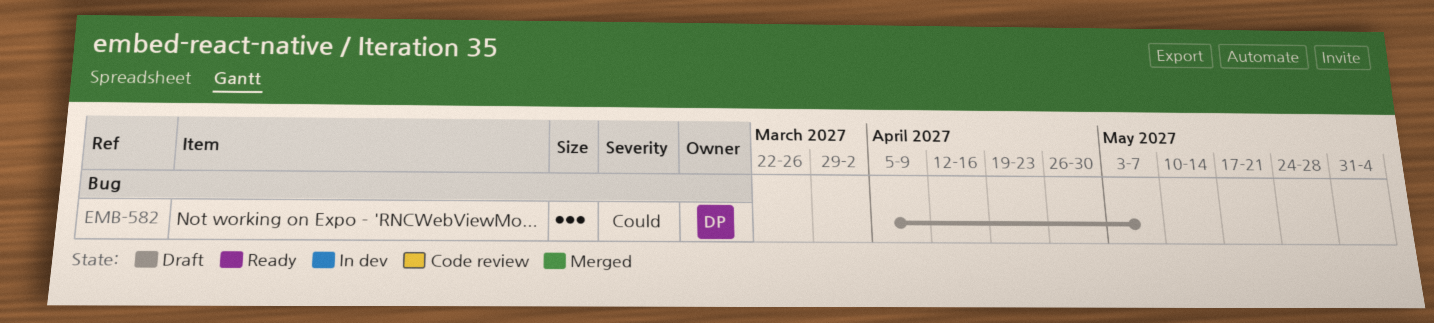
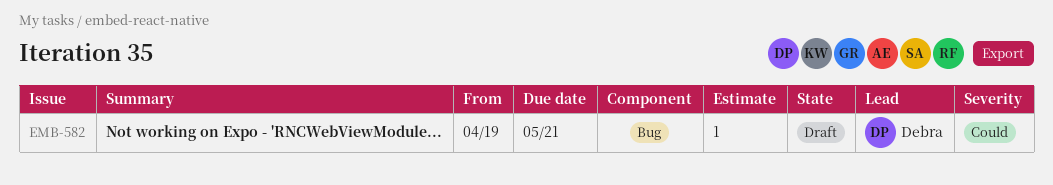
EMB-582, estimate: 3 -> 1
EMB-582, start: Apr 5 -> Apr 19
EMB-582, due: May 7 -> May 21

